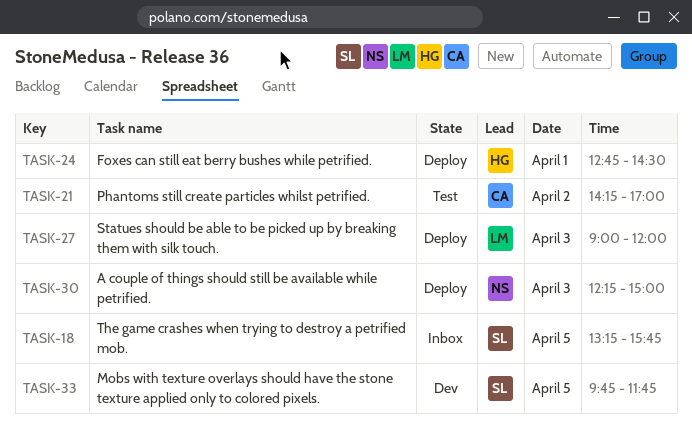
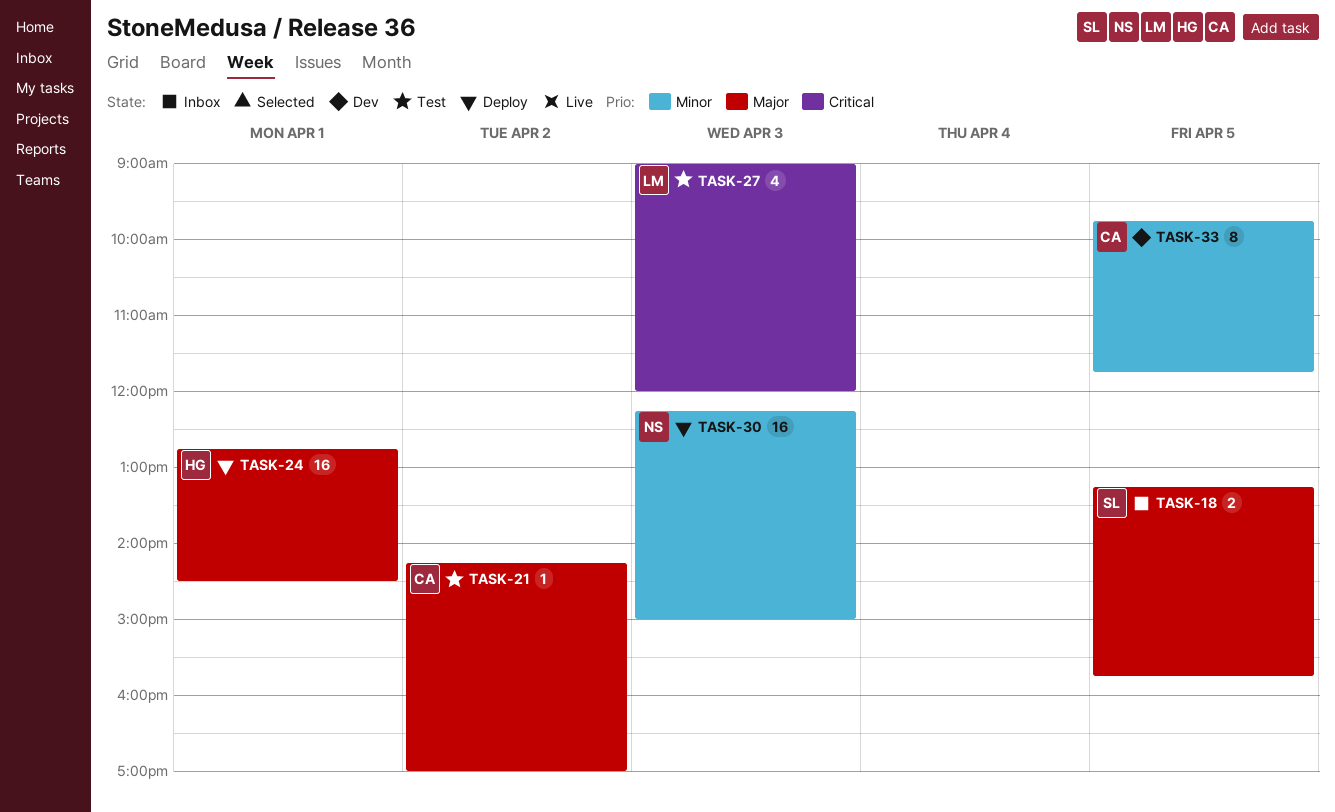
TASK-27, status: Deploy -> Test
TASK-33, owner: SL -> CA

